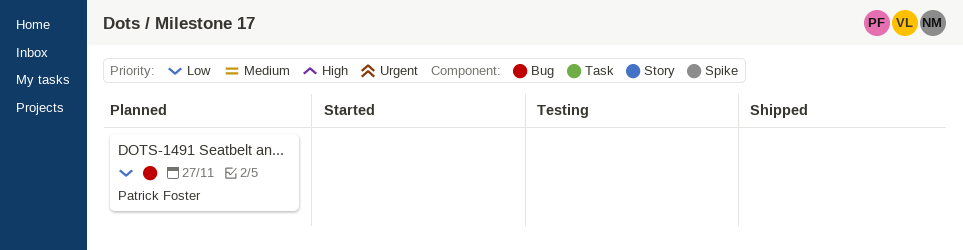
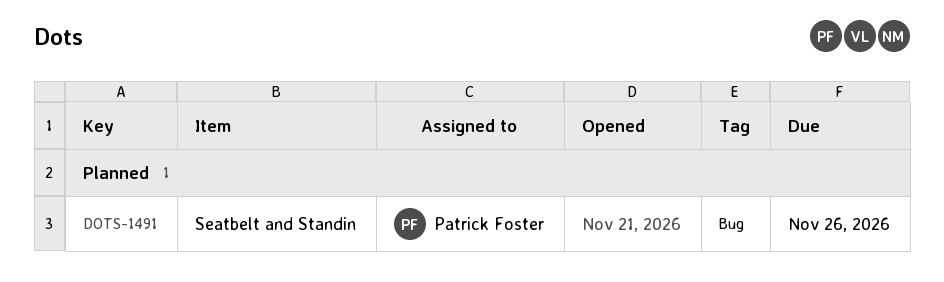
DOTS-1491, due: Nov 27 -> Nov 26

